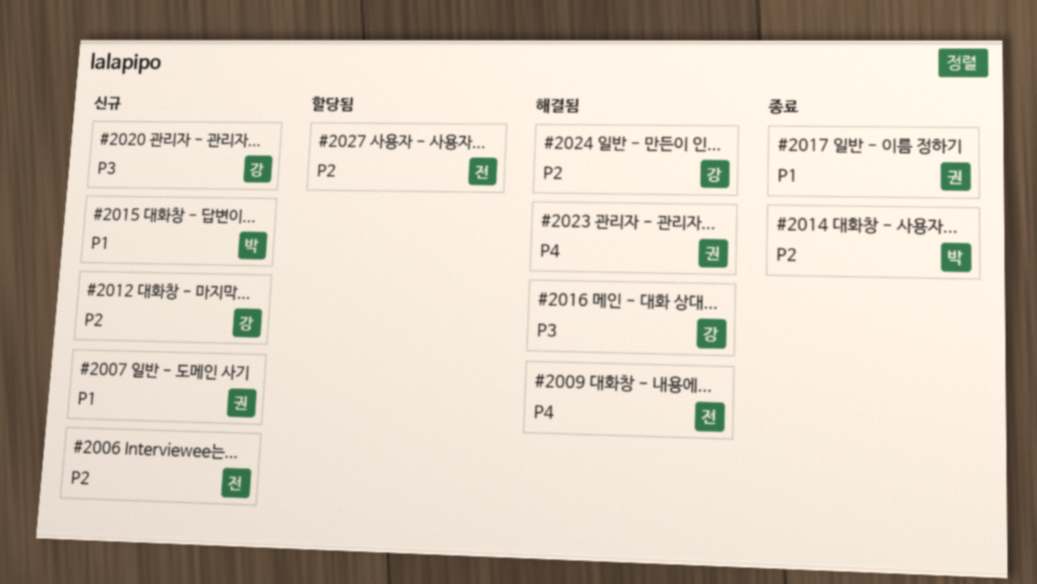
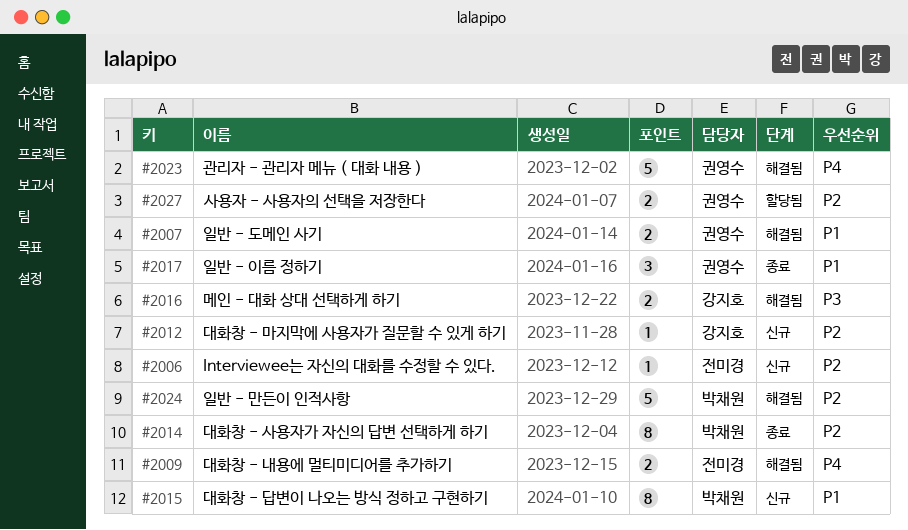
#2007, status: 신규 -> 해결됨
#2020: present -> none
#2024, owner: 강지호 -> 박채원
#2027, owner: 전미경 -> 권영수

